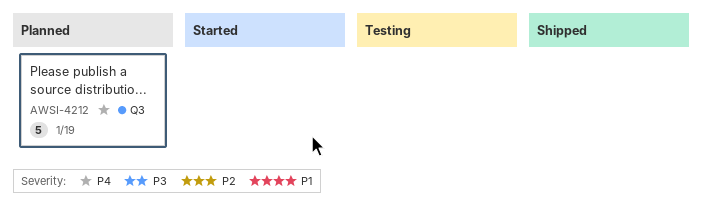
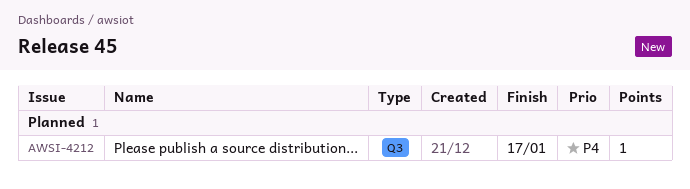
AWSI-4212, estimate: 5 -> 1
AWSI-4212, due: Jan 19 -> Jan 17

